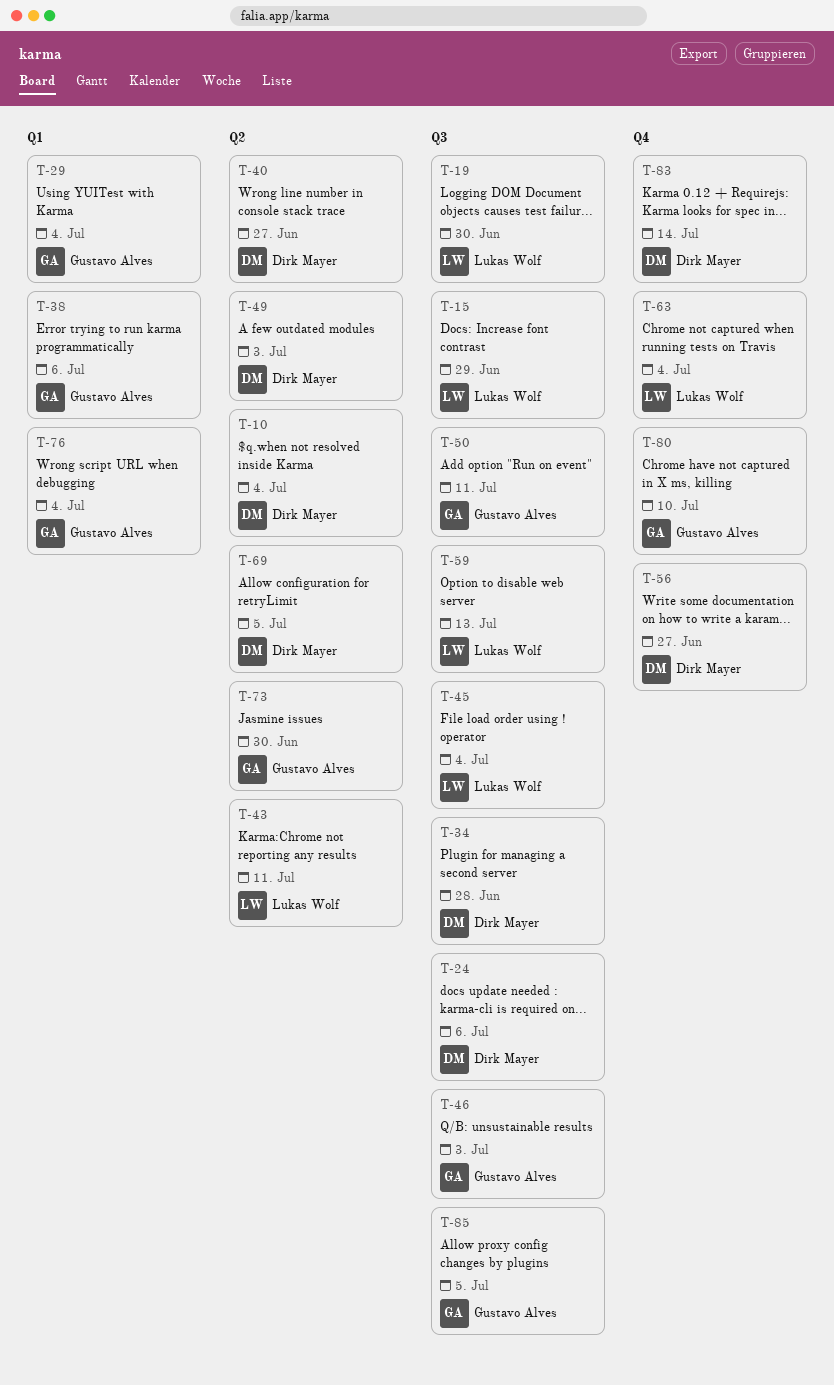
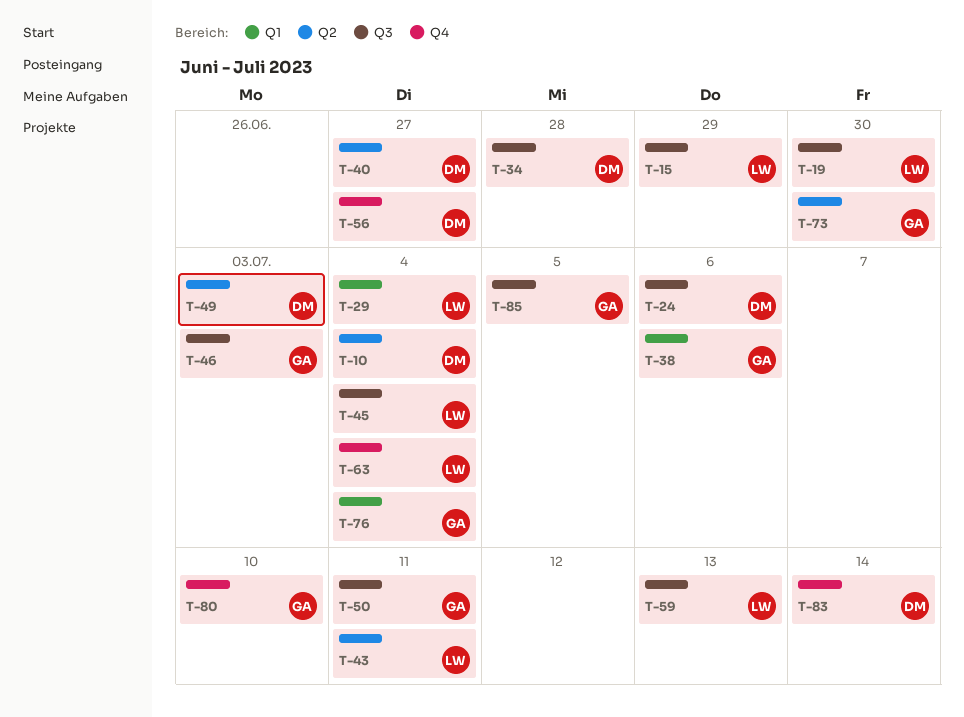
T-29, owner: Gustavo Alves -> Lukas Wolf
T-69: present -> none

